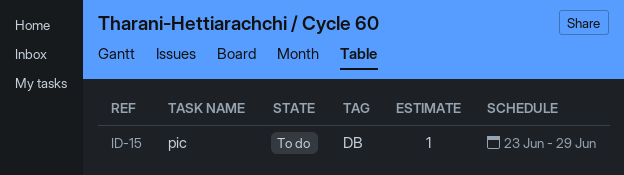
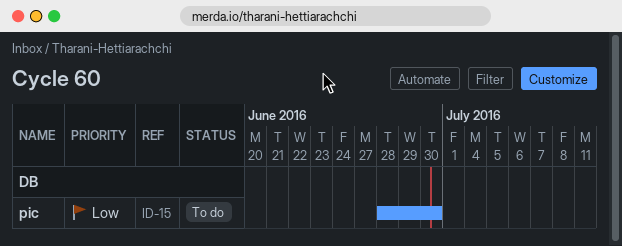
ID-15, start: Jun 23 -> Jun 28
ID-15, due: Jun 29 -> Jun 30

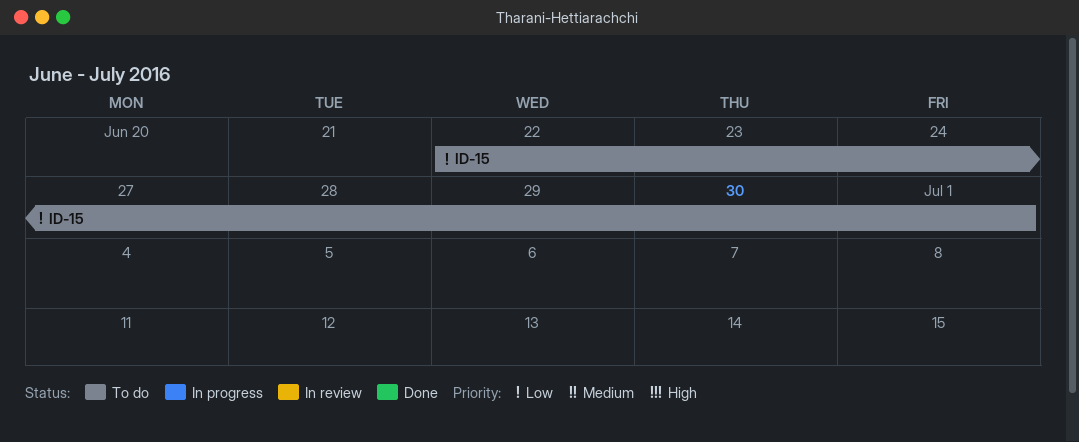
ID-15, start: Jun 28 -> Jun 22
ID-15, due: Jun 30 -> Jul 1

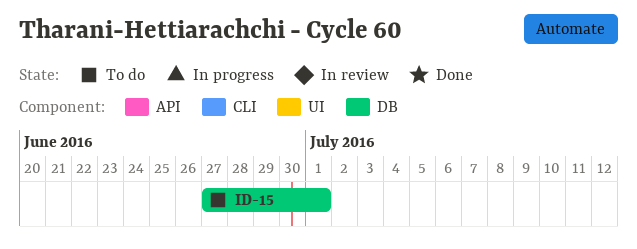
ID-15, start: Jun 22 -> Jun 27

